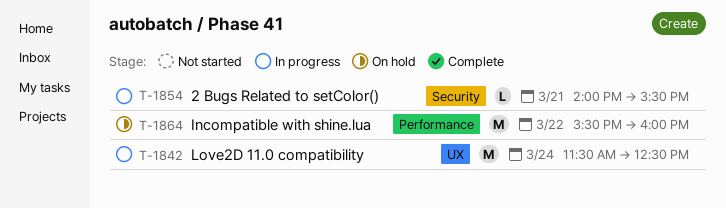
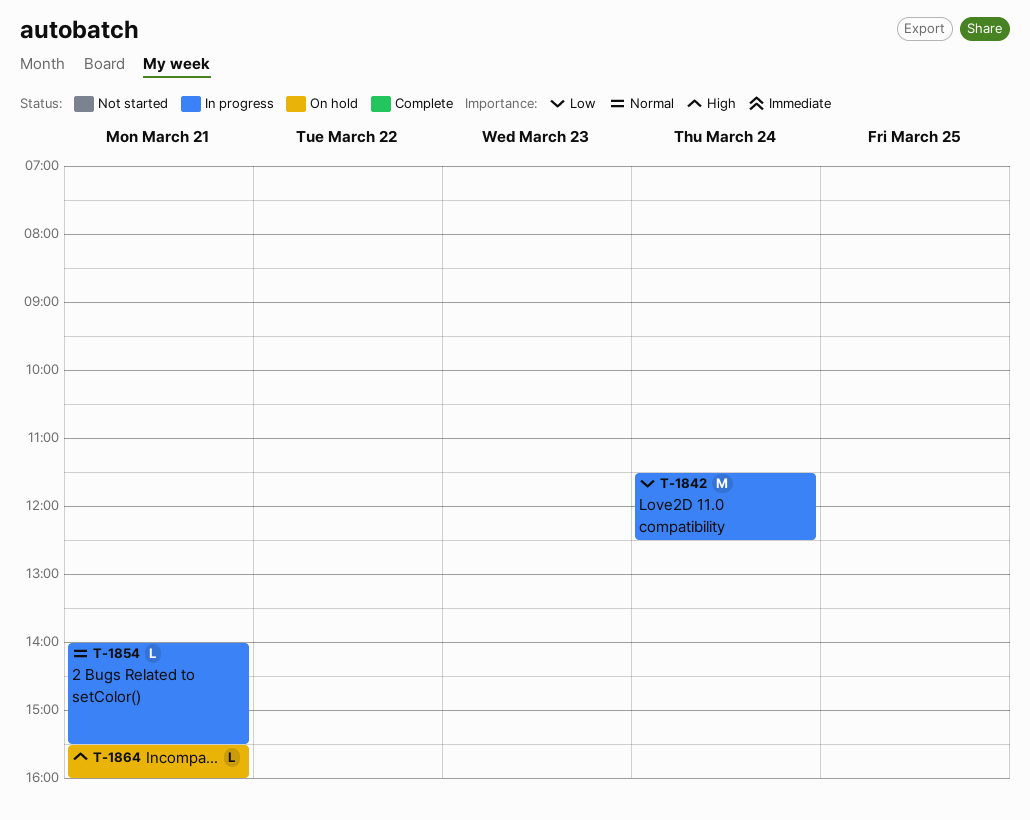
T-1864, estimate: M -> L
T-1864, day: Mar 22 -> Mar 21

